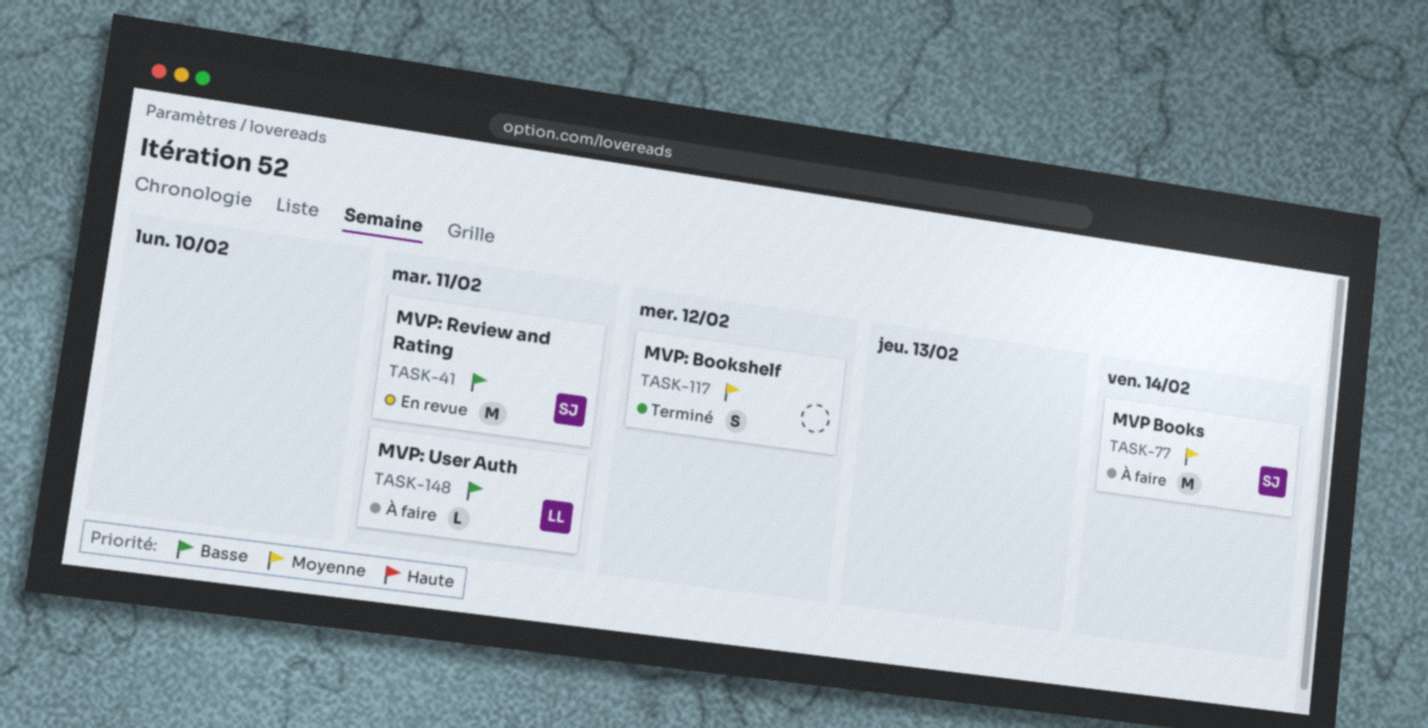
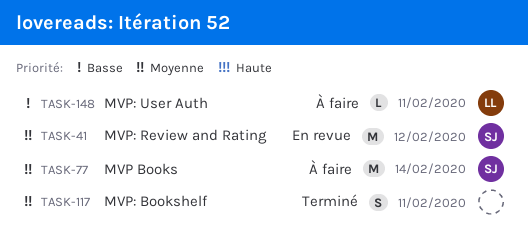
TASK-41, priority: Basse -> Moyenne
TASK-41, due: Feb 11 -> Feb 12
TASK-117, due: Feb 12 -> Feb 11

